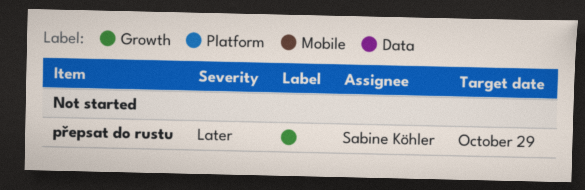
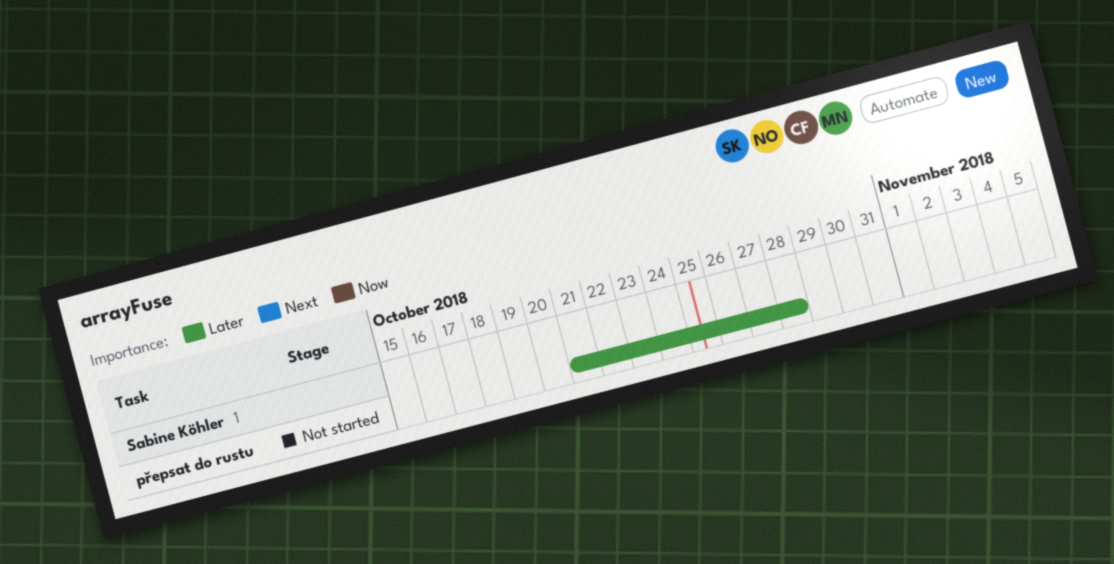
přepsat do rustu, due: Oct 29 -> Oct 28

